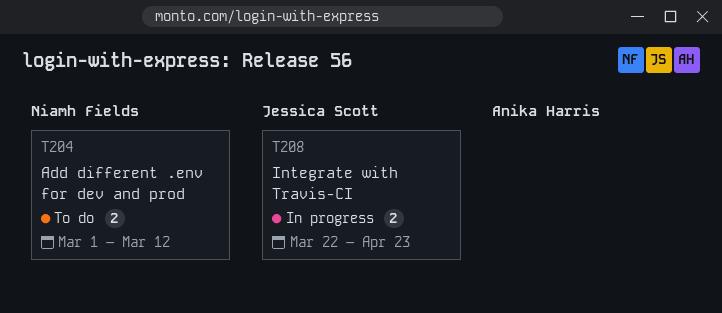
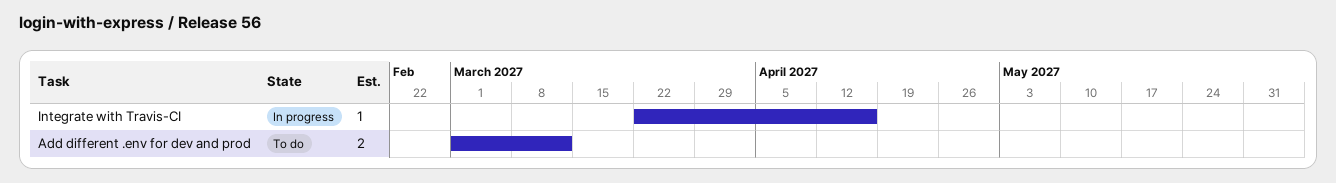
Integrate with Travis-CI, estimate: 2 -> 1
Integrate with Travis-CI, due: Apr 23 -> Apr 16

